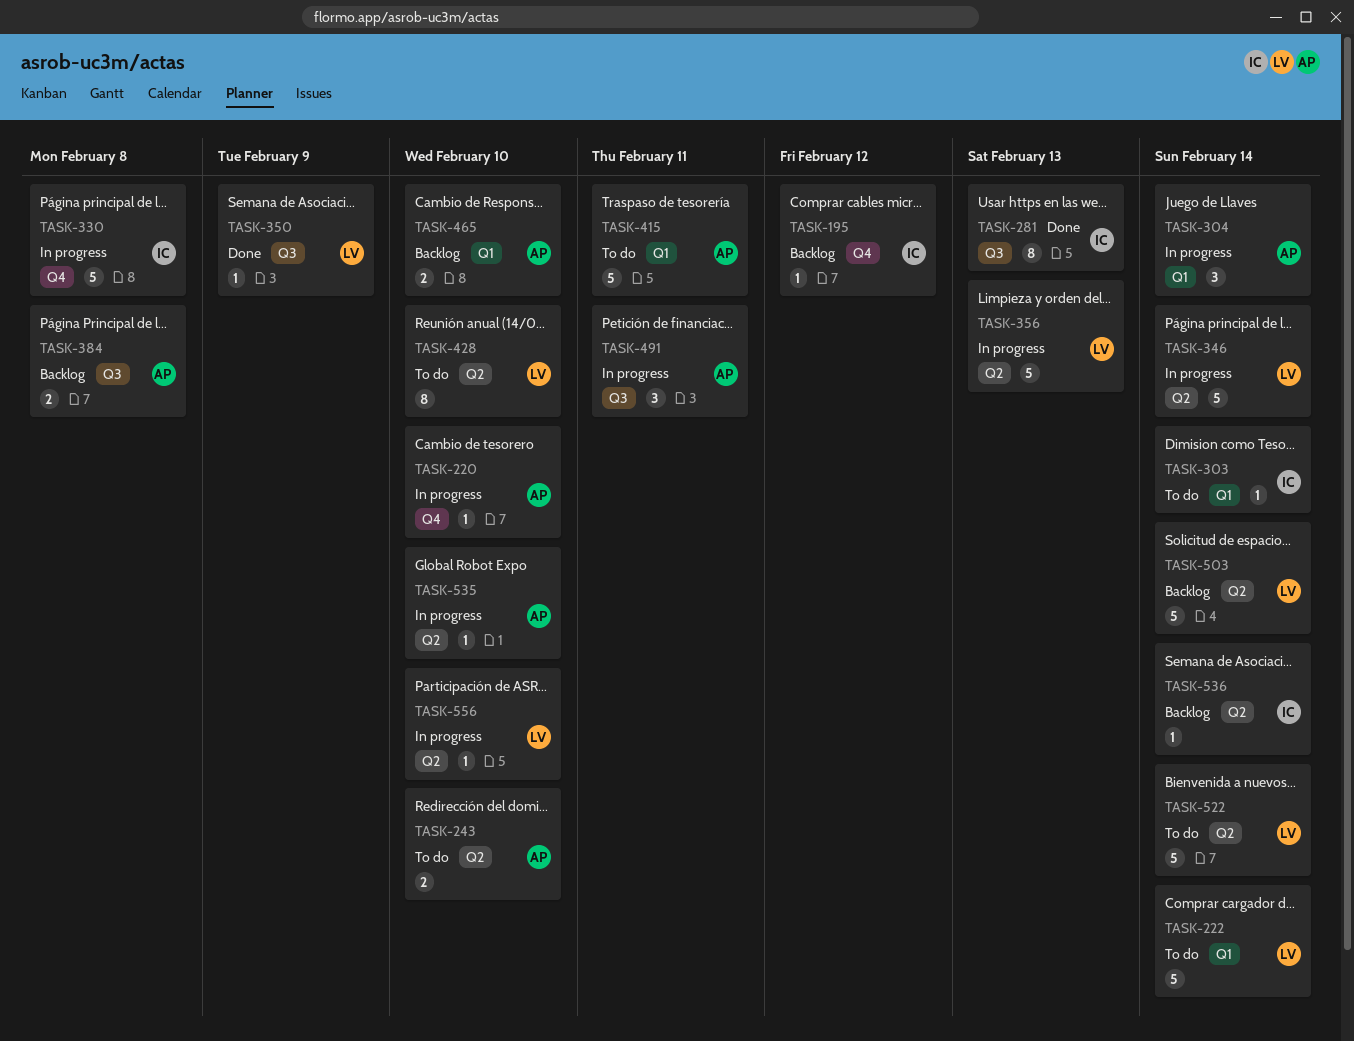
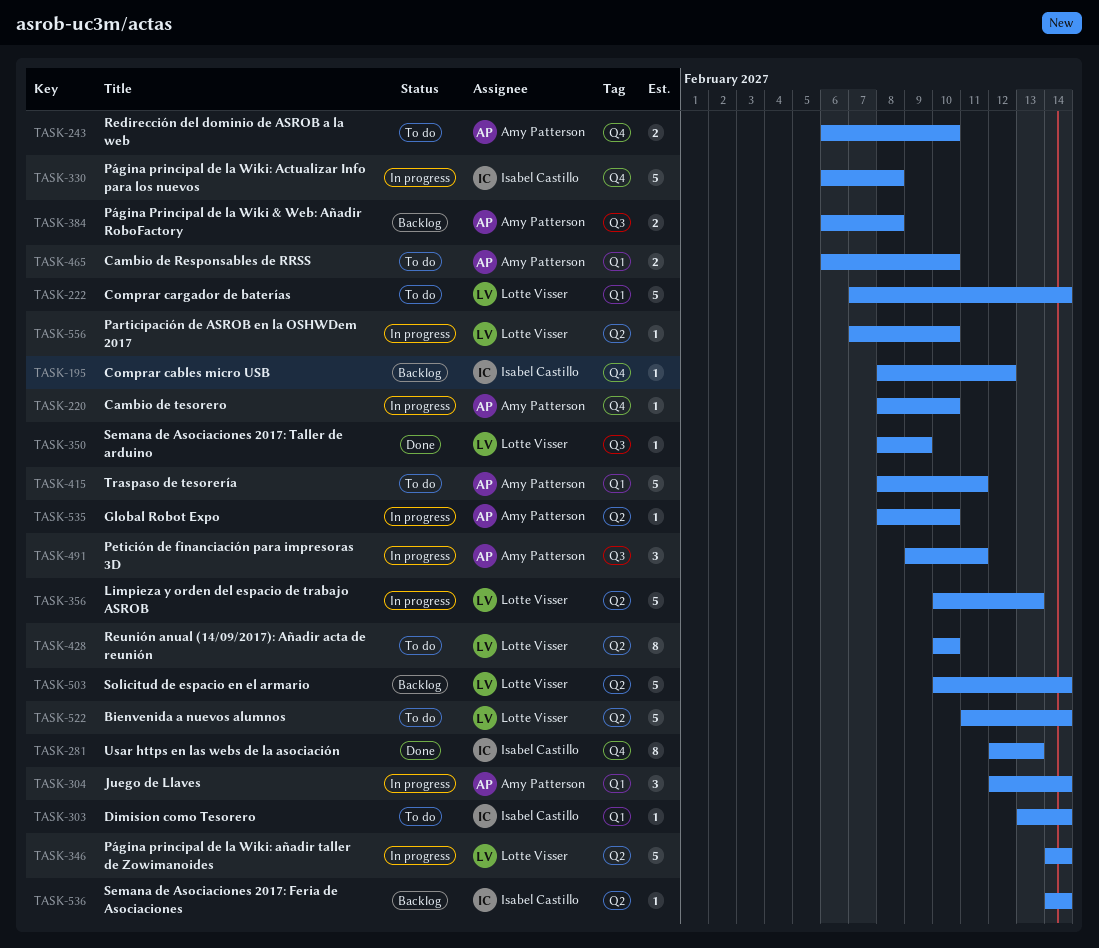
TASK-243, label: Q2 -> Q4
TASK-281, label: Q3 -> Q4
TASK-465, status: Backlog -> To do

